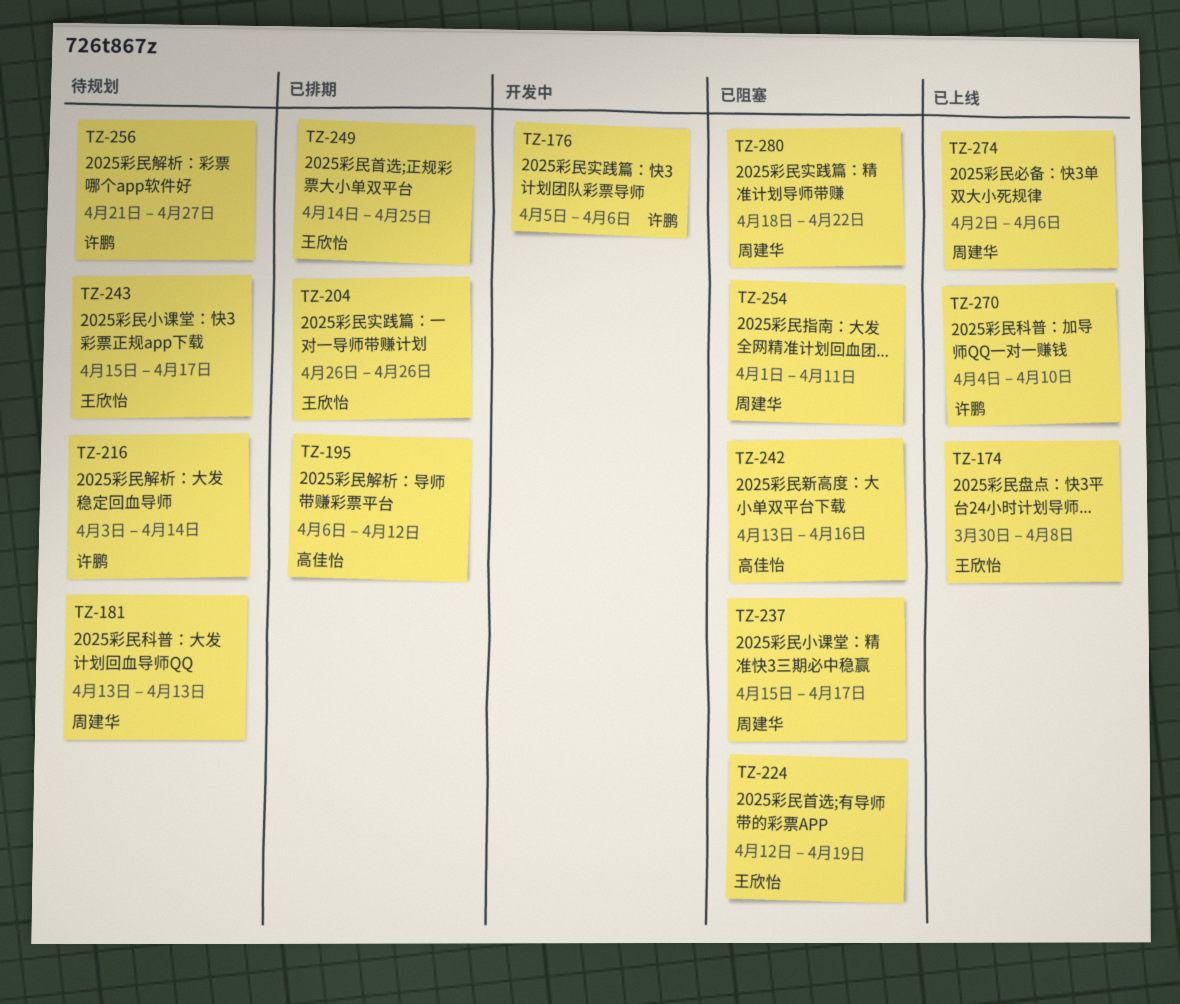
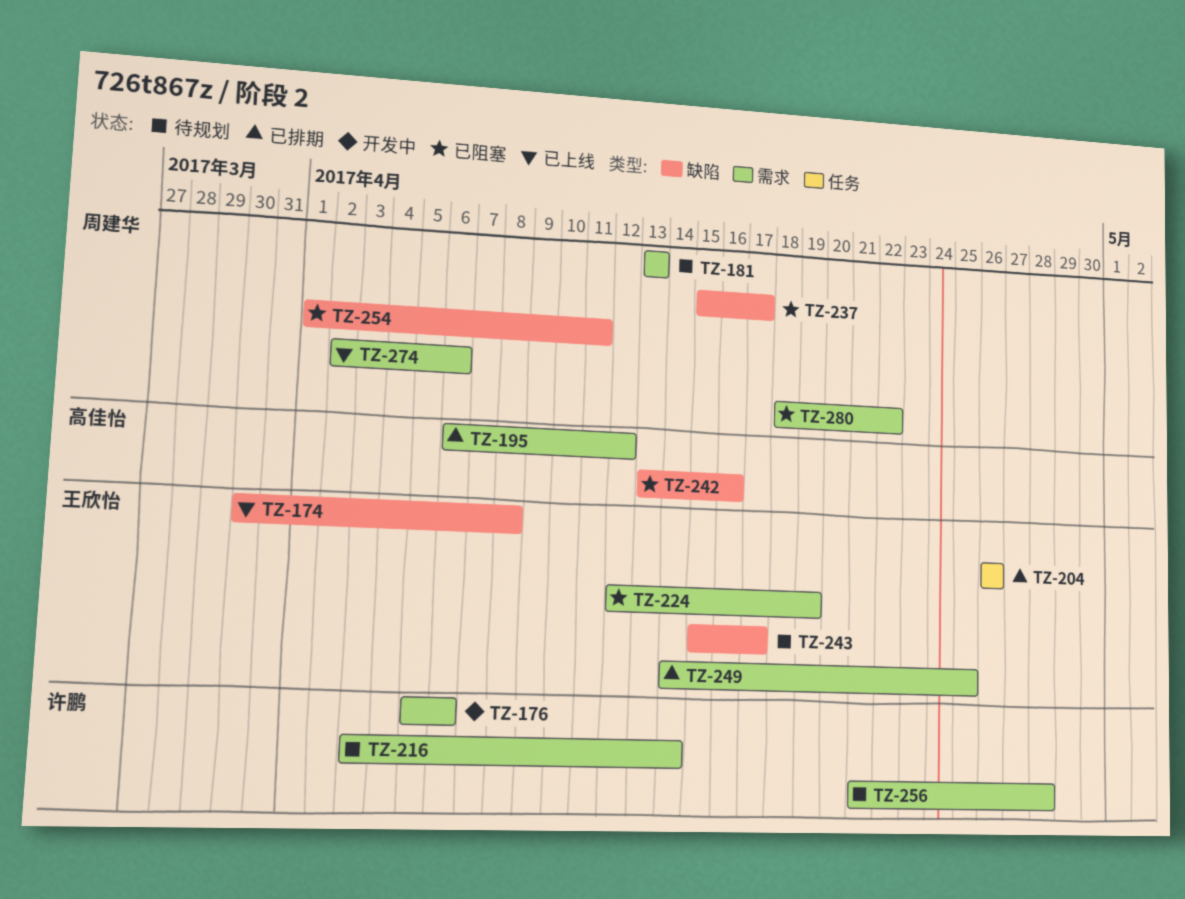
TZ-256, due: Apr 27 -> Apr 28
TZ-270: present -> none

